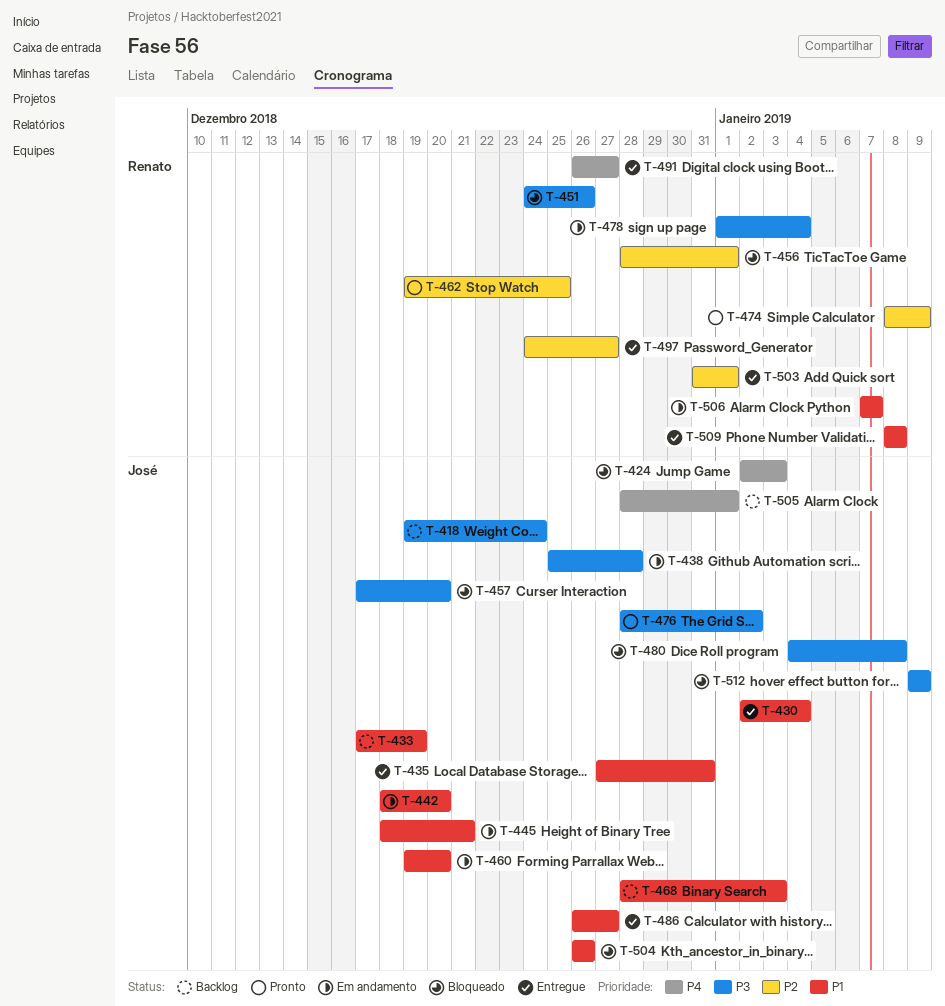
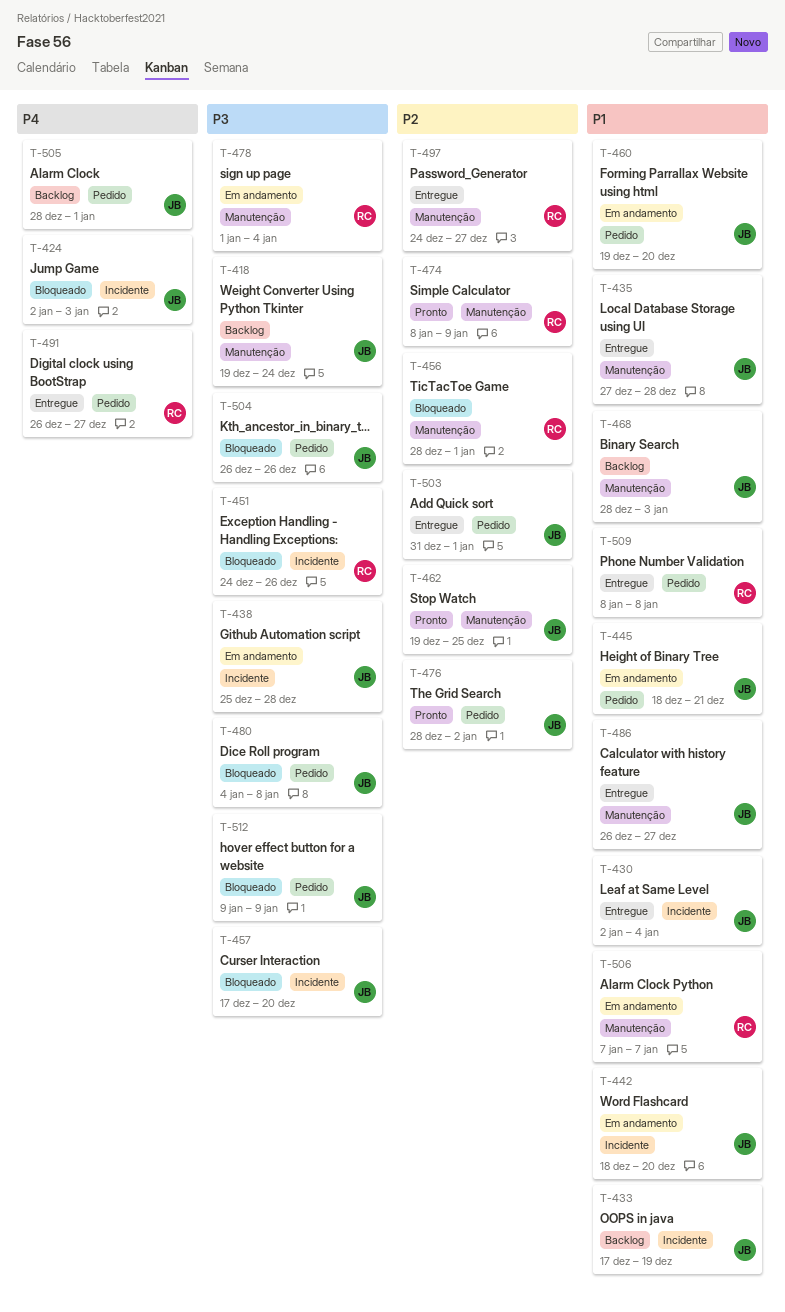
T-435, due: Dec 31 -> Dec 28
T-462, owner: Renato -> José
T-476, priority: P3 -> P2
T-503, owner: Renato -> José
T-504, priority: P1 -> P3

